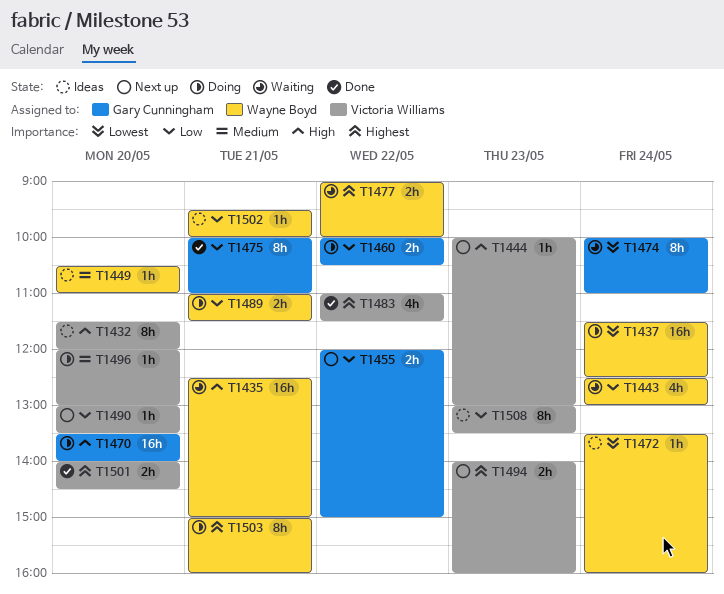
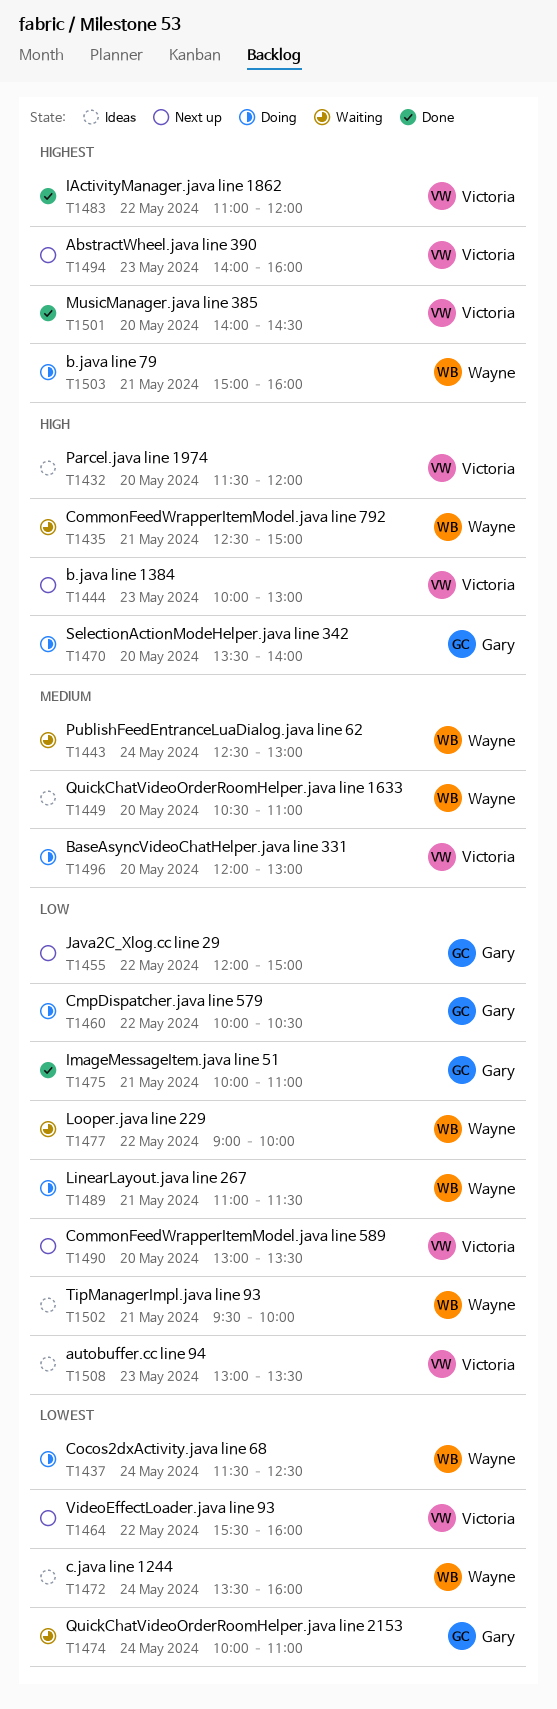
T1443, priority: Low -> Medium
T1464: none -> present
T1477, priority: Highest -> Low
T1483, ends: 11:30 -> 12:00

